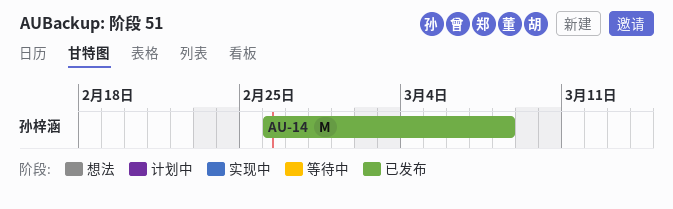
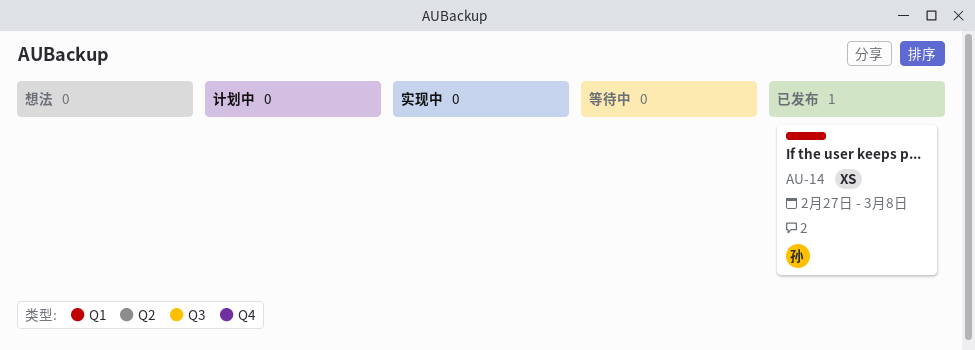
AU-14, estimate: M -> XS
AU-14, start: Feb 26 -> Feb 27

